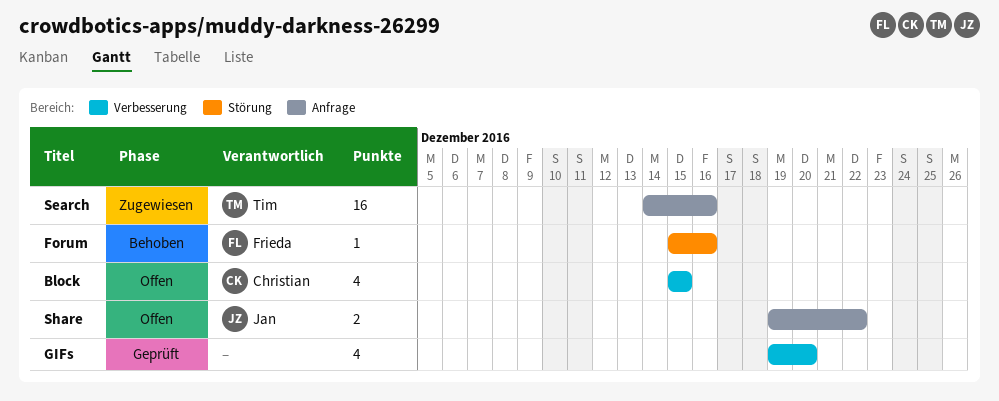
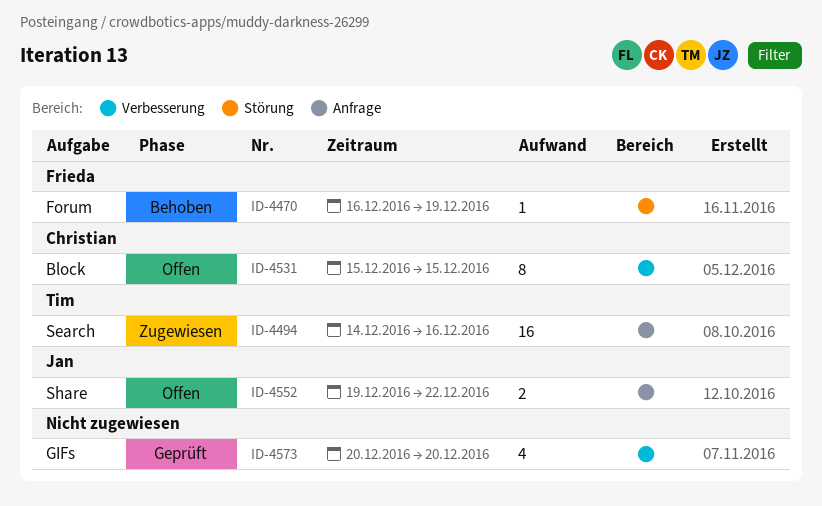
Block, estimate: 4 -> 8
Forum, start: Dec 15 -> Dec 16
Forum, due: Dec 16 -> Dec 19
GIFs, start: Dec 19 -> Dec 20

